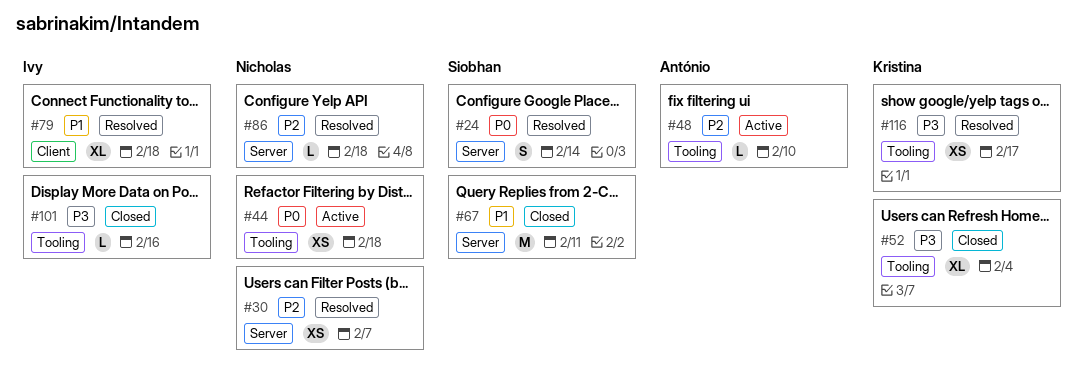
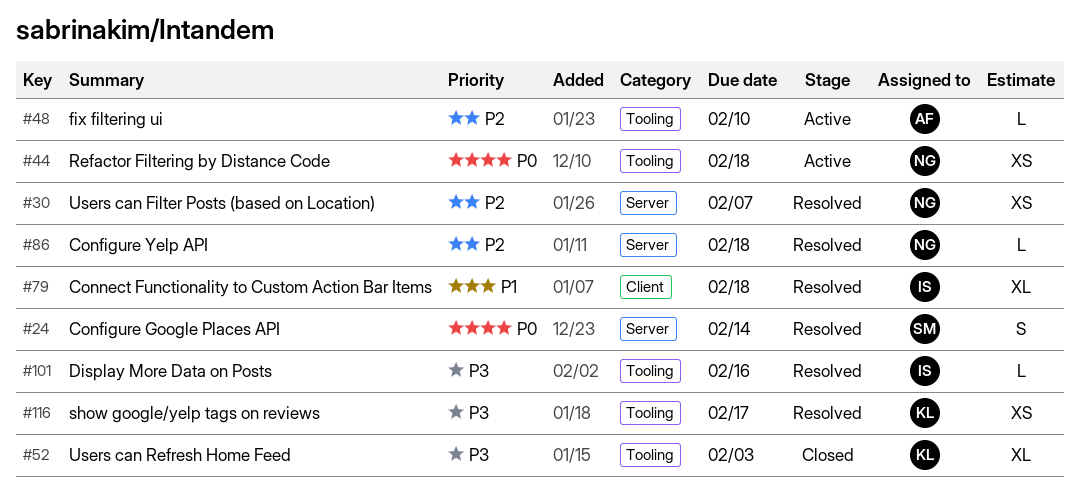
#52, due: Feb 4 -> Feb 3
#67: present -> none
#101, status: Closed -> Resolved

